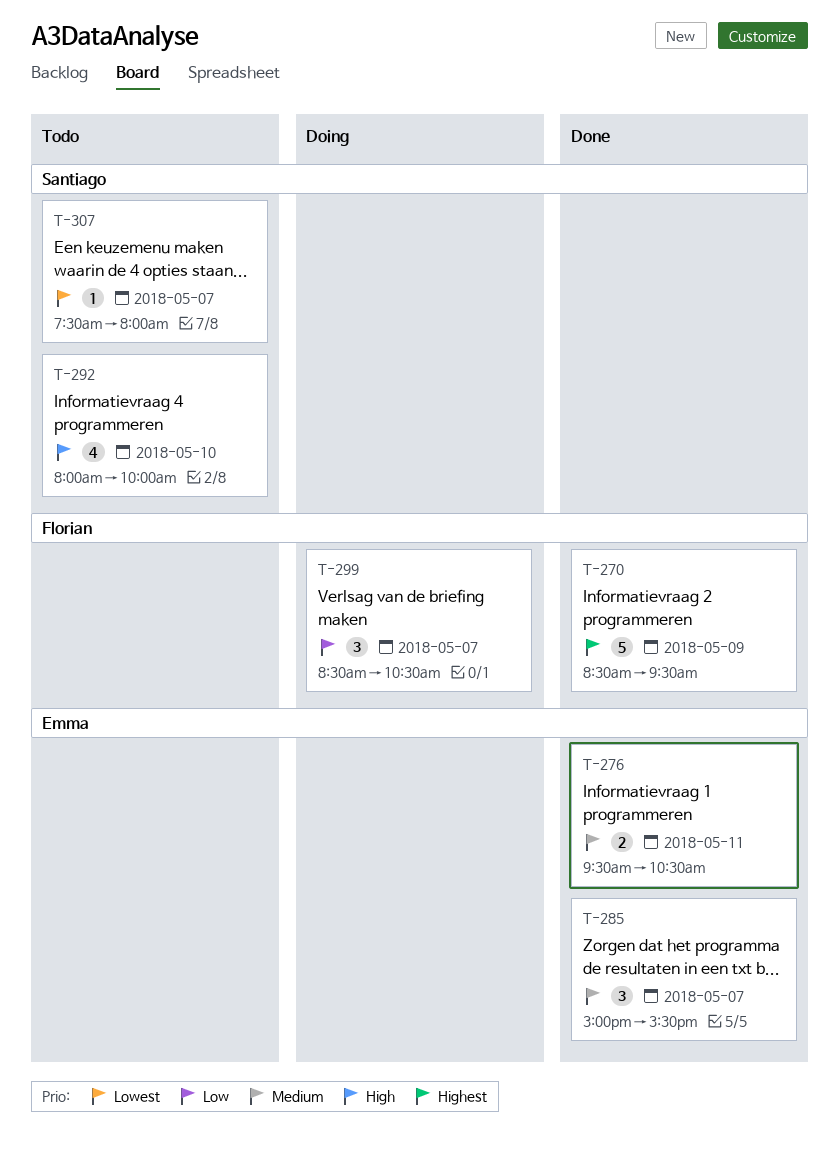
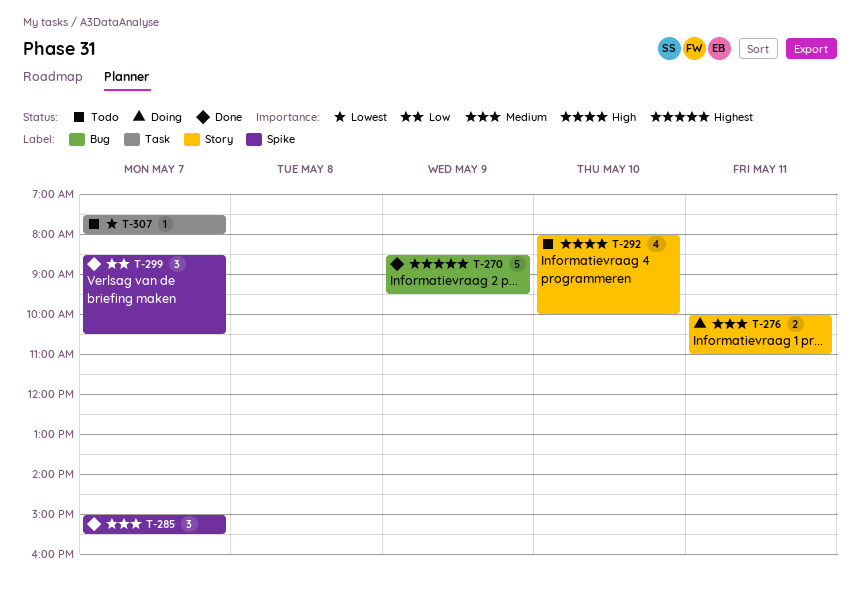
T-276, status: Done -> Doing
T-276, begins: 09:30 -> 10:00
T-276, ends: 10:30 -> 11:00
T-299, status: Doing -> Done

